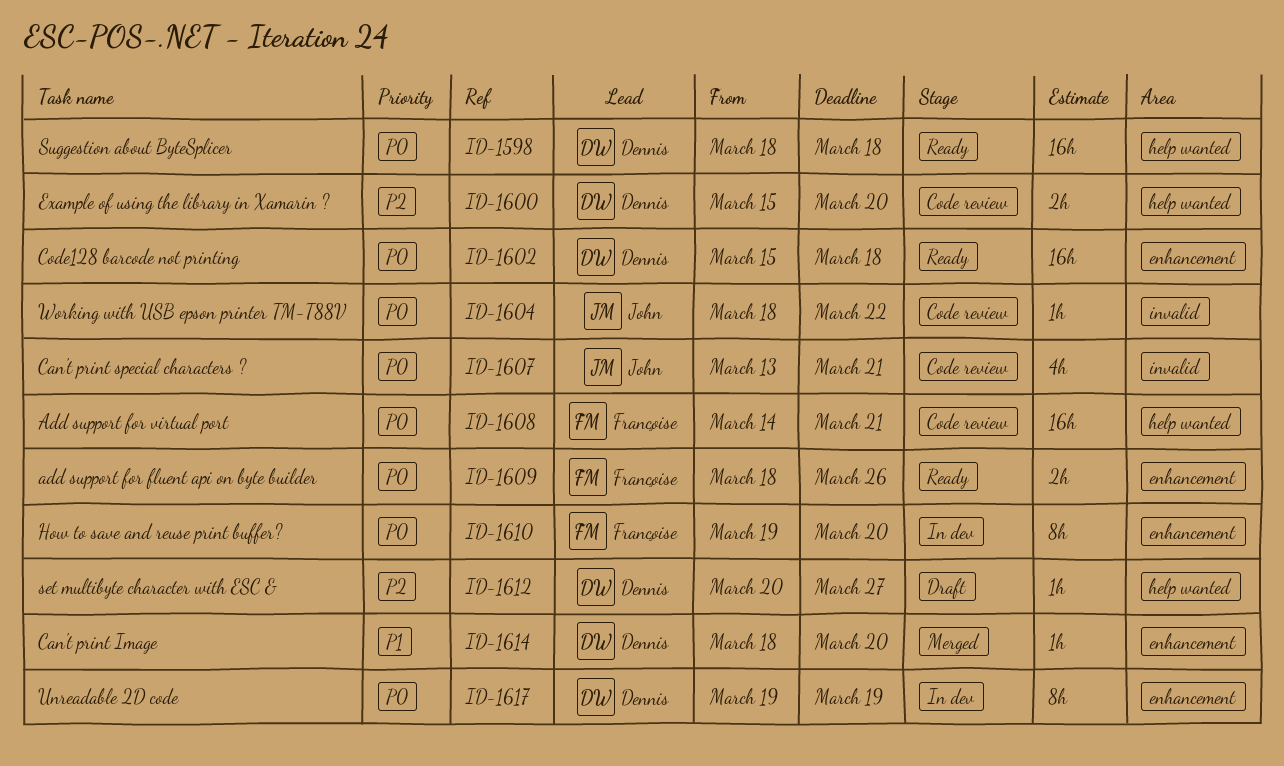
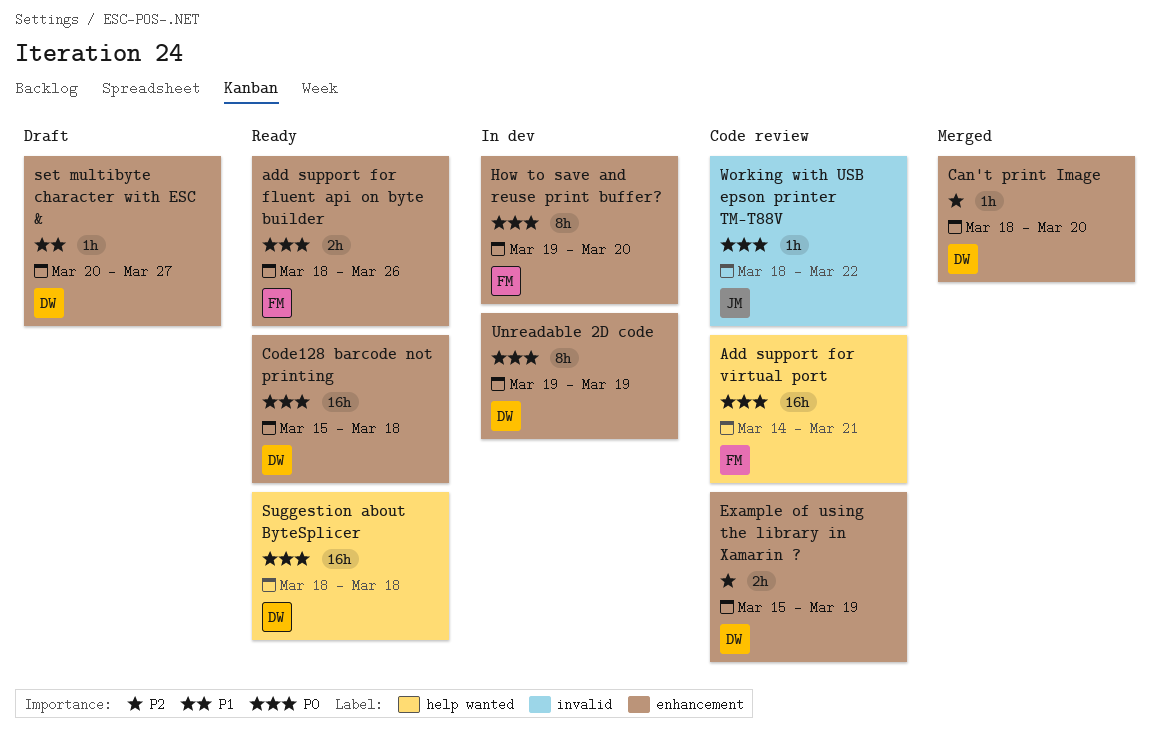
Can't print Image, priority: P1 -> P2
Can't print special characters ?: present -> none
Example of using the library in Xamarin ?, label: help wanted -> enhancement
Example of using the library in Xamarin ?, due: Mar 20 -> Mar 19
set multibyte character with ESC &, priority: P2 -> P1
set multibyte character with ESC &, label: help wanted -> enhancement

